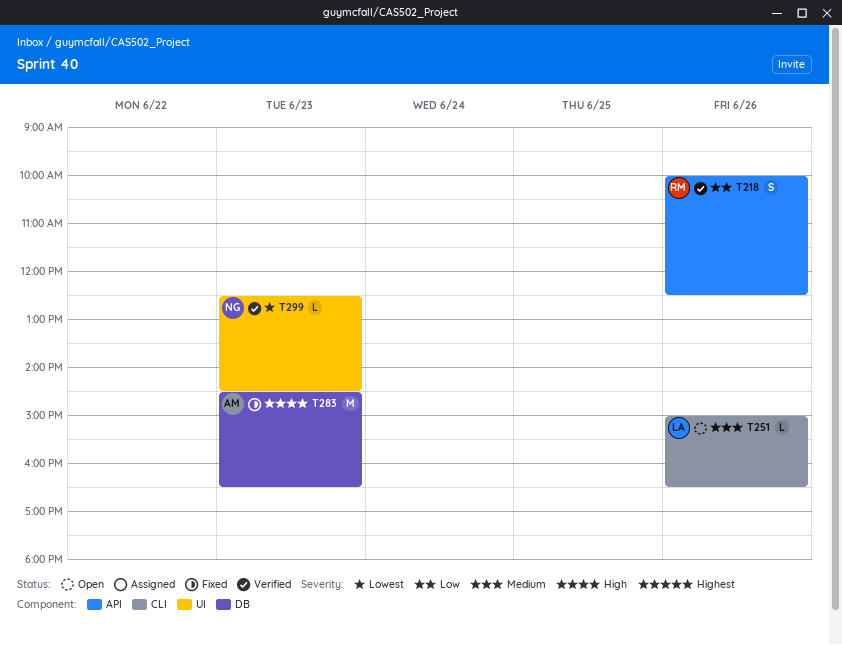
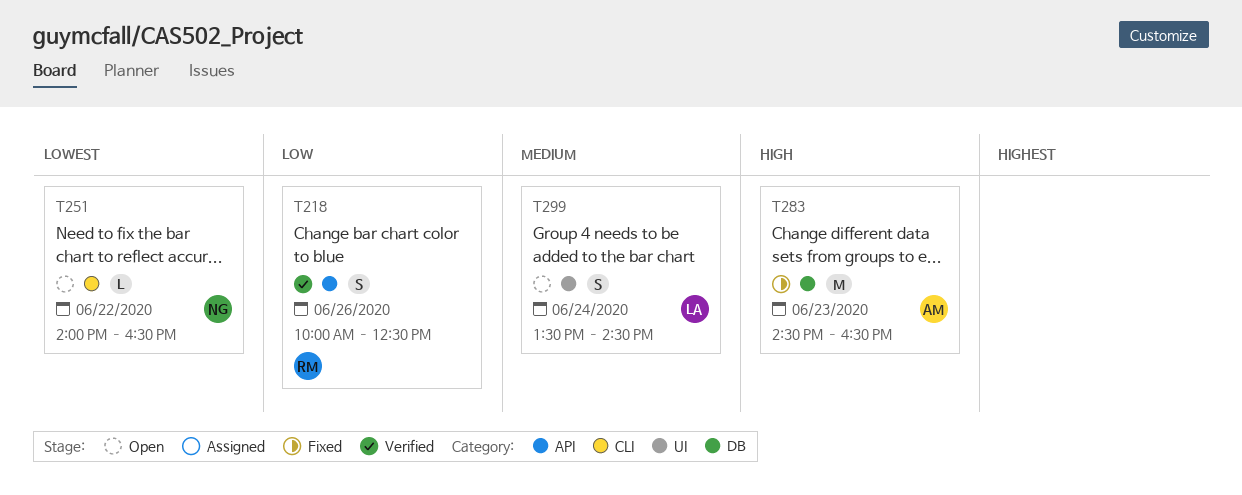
T251, owner: LA -> NG
T251, priority: Medium -> Lowest
T251, day: Jun 26 -> Jun 22
T251, begins: 15:00 -> 14:00
T299, status: Verified -> Open
T299, owner: NG -> LA
T299, priority: Lowest -> Medium
T299, estimate: L -> S
T299, day: Jun 23 -> Jun 24
T299, begins: 12:30 -> 13:30

